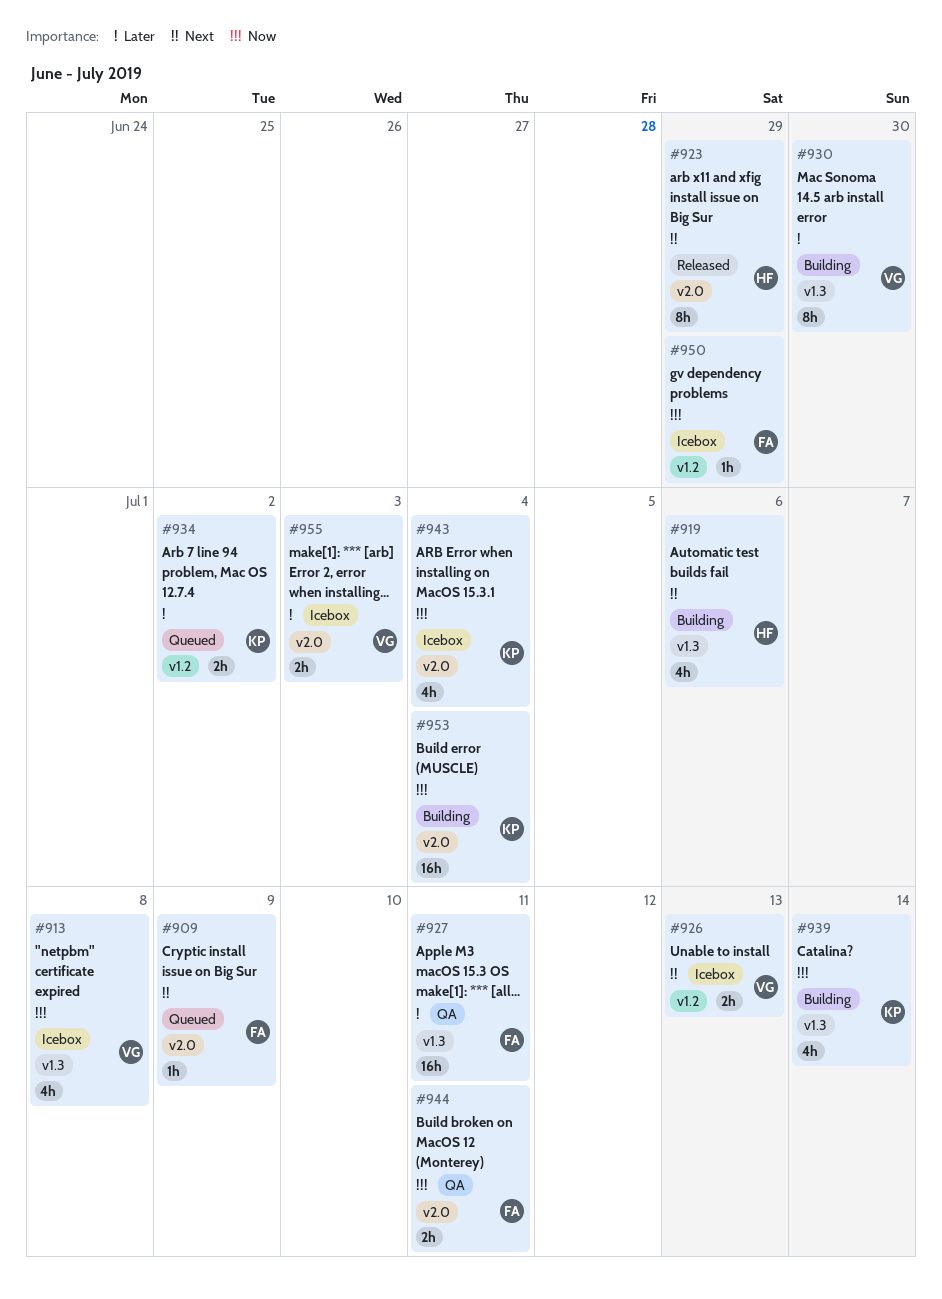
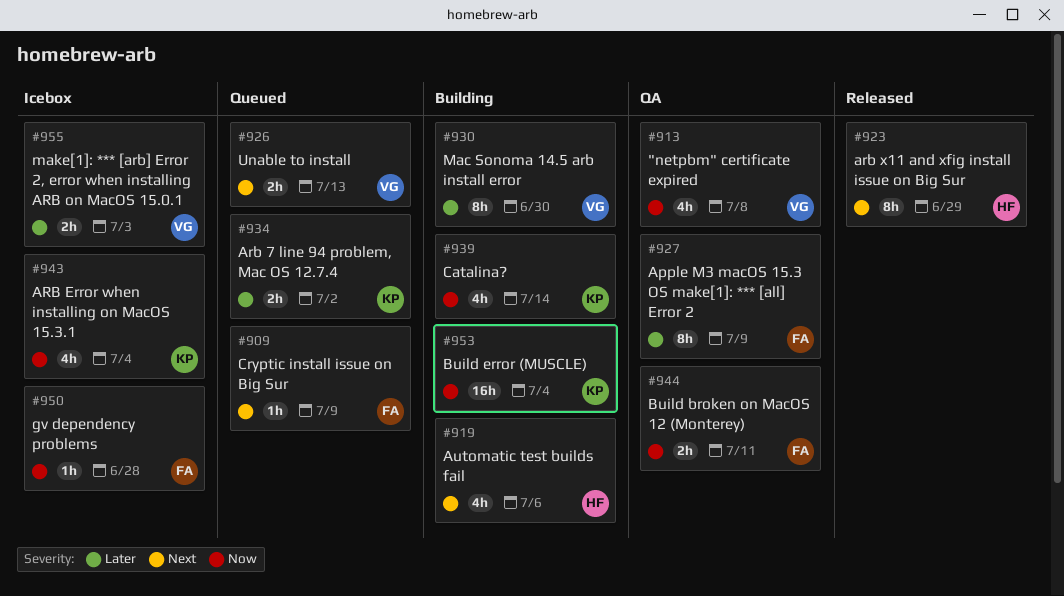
#913, status: Icebox -> QA
#926, status: Icebox -> Queued
#927, estimate: 16h -> 8h
#927, due: Jul 11 -> Jul 9
#950, due: Jun 29 -> Jun 28

